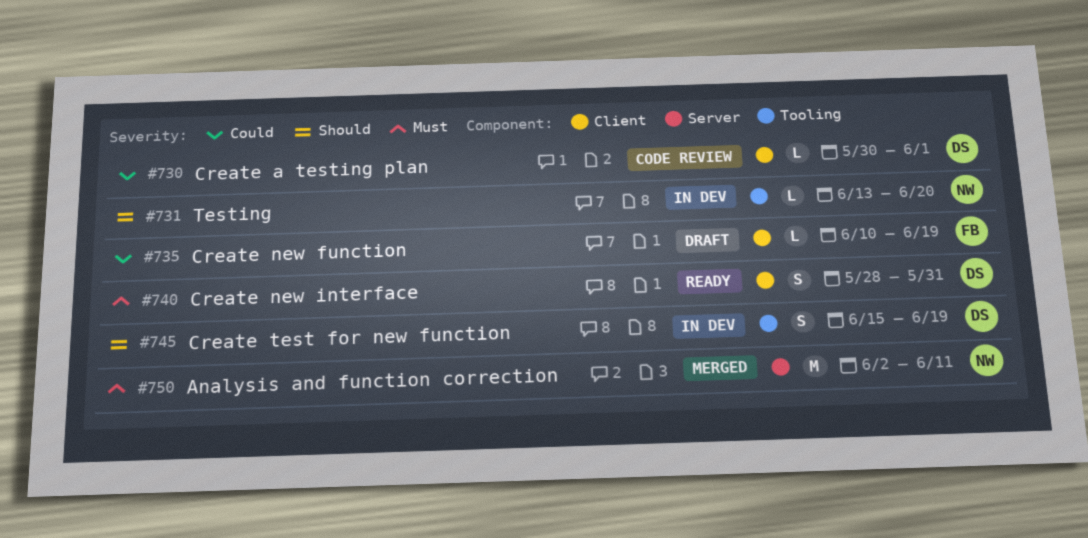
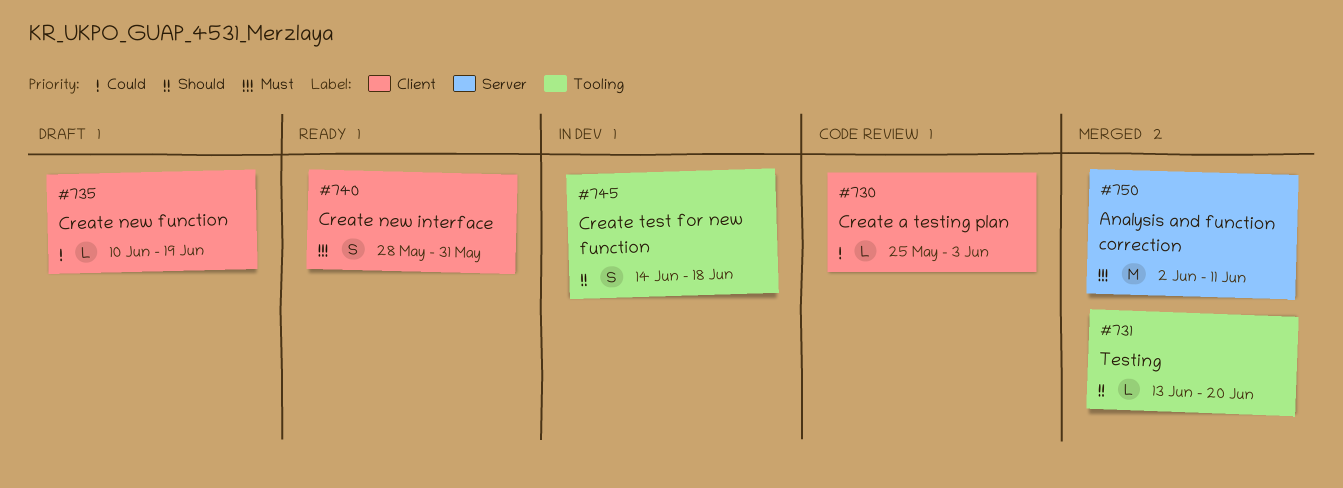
#730, start: May 30 -> May 25
#730, due: Jun 1 -> Jun 3
#731, status: In dev -> Merged
#745, start: Jun 15 -> Jun 14
#745, due: Jun 19 -> Jun 18

